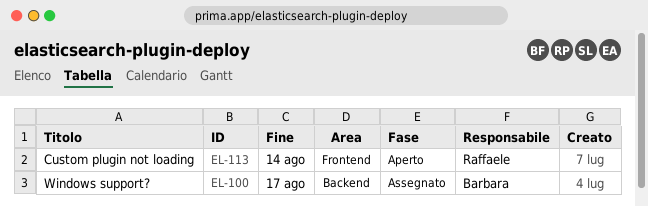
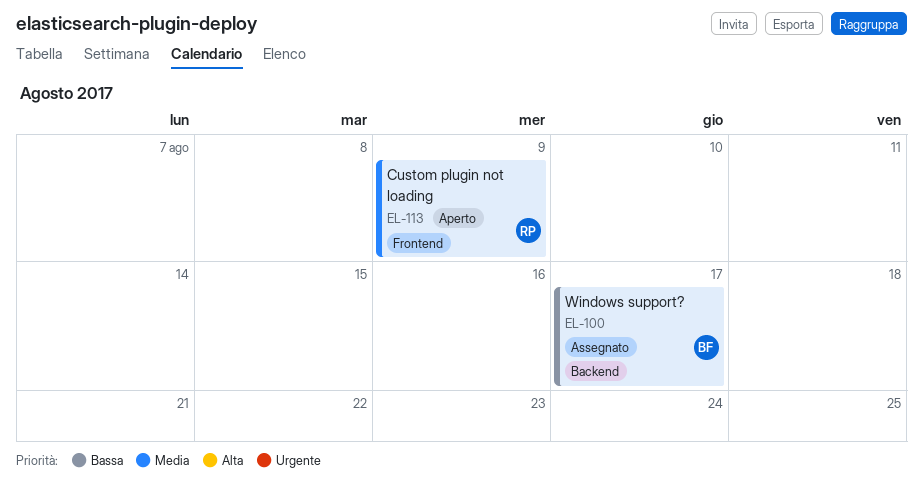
EL-113, due: Aug 14 -> Aug 9

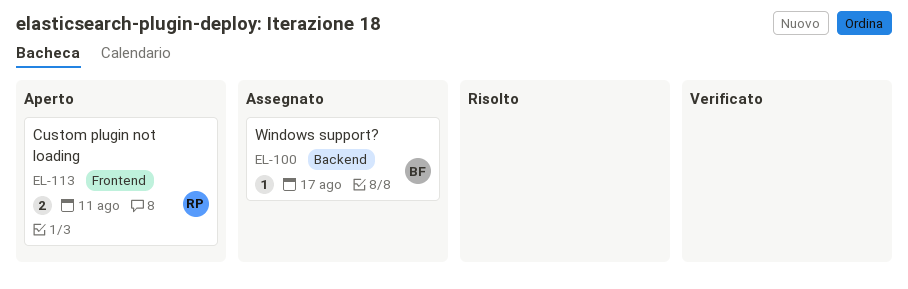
EL-113, due: Aug 9 -> Aug 11

